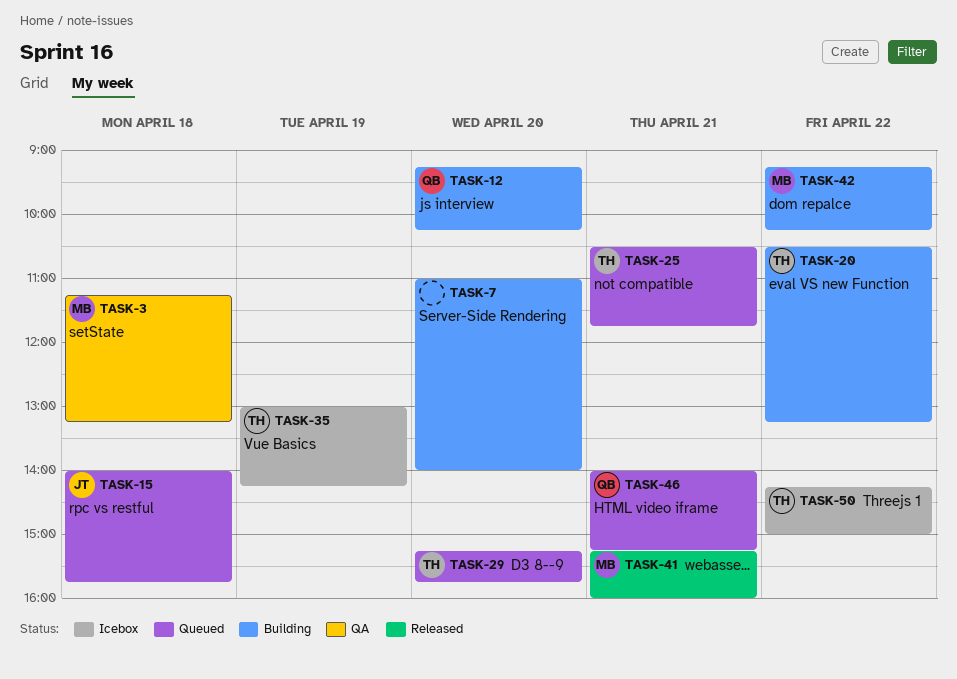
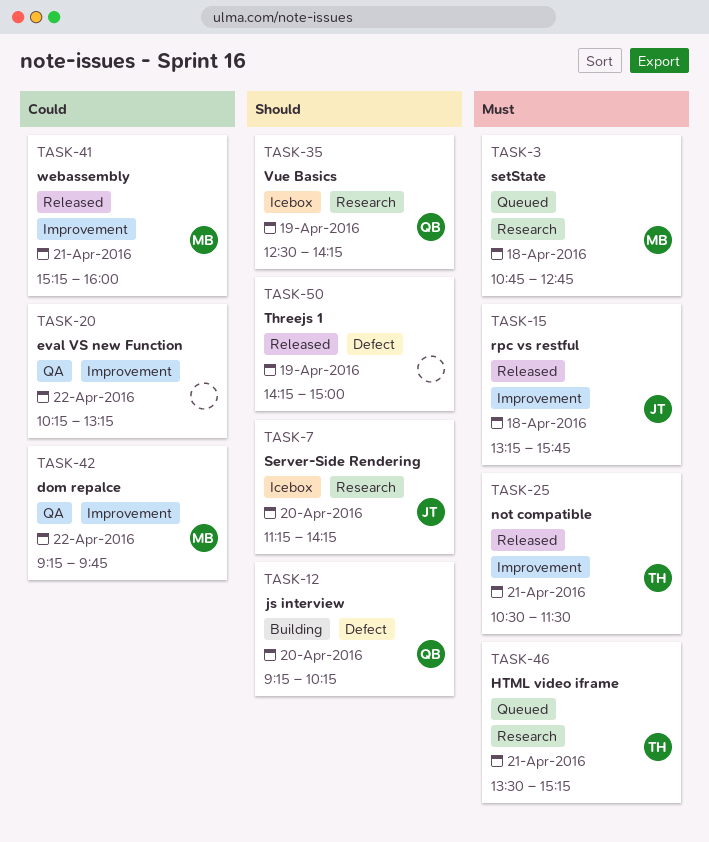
TASK-3, status: QA -> Queued
TASK-3, begins: 11:15 -> 10:45
TASK-3, ends: 13:15 -> 12:45
TASK-7, status: Building -> Icebox
TASK-7, owner: none -> JT
TASK-7, begins: 11:00 -> 11:15
TASK-7, ends: 14:00 -> 14:15
TASK-15, status: Queued -> Released
TASK-15, begins: 14:00 -> 13:15
TASK-20, status: Building -> QA
TASK-20, owner: TH -> none
TASK-20, begins: 10:30 -> 10:15
TASK-25, status: Queued -> Released
TASK-25, ends: 11:45 -> 11:30
TASK-29: present -> none
TASK-35, owner: TH -> QB
TASK-35, begins: 13:00 -> 12:30
TASK-42, status: Building -> QA
TASK-42, ends: 10:15 -> 09:45
TASK-46, owner: QB -> TH
TASK-46, begins: 14:00 -> 13:30
TASK-50, status: Icebox -> Released
TASK-50, owner: TH -> none
TASK-50, day: Apr 22 -> Apr 19

